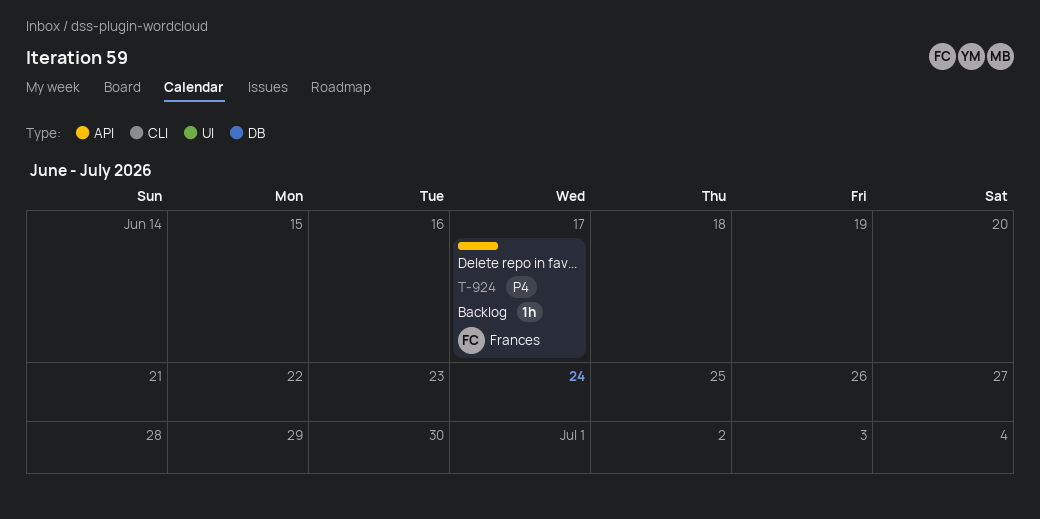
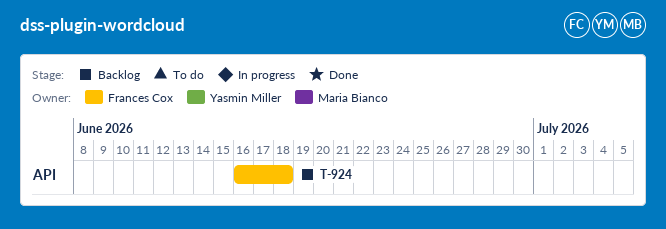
T-924, due: Jun 17 -> Jun 18

